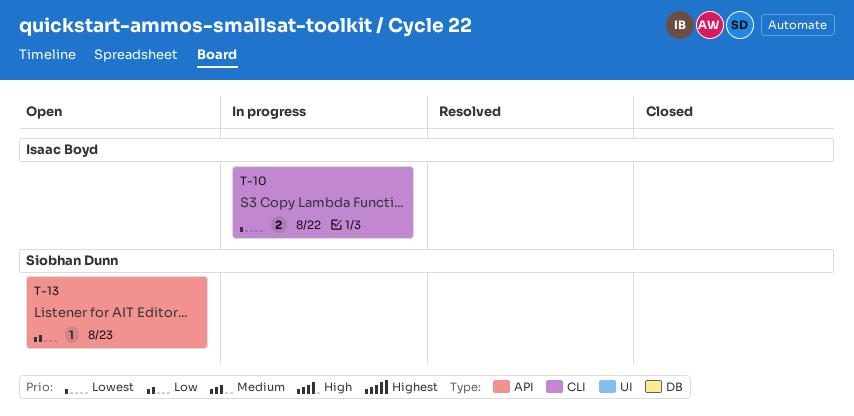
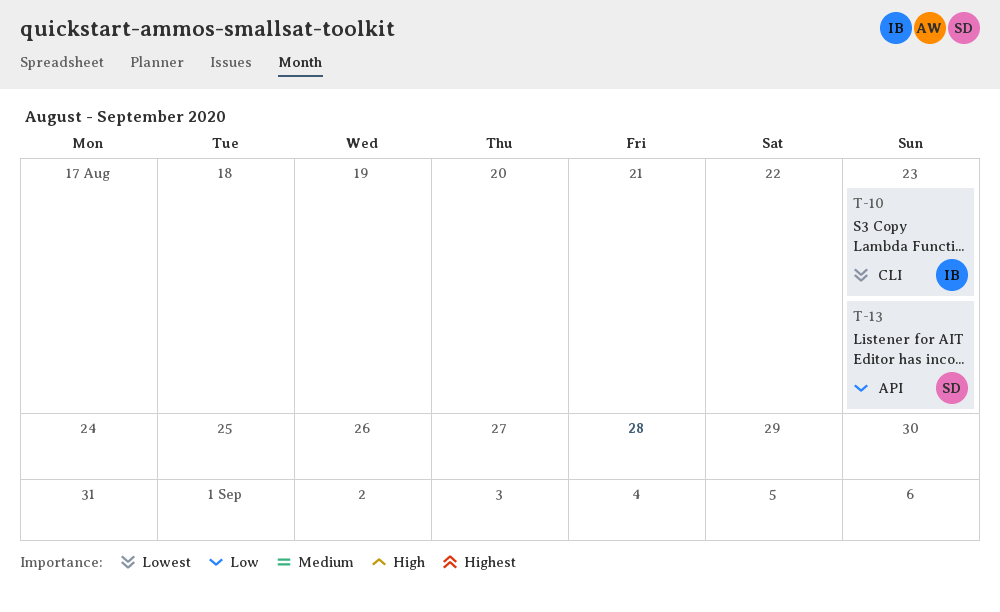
T-10, due: Aug 22 -> Aug 23

